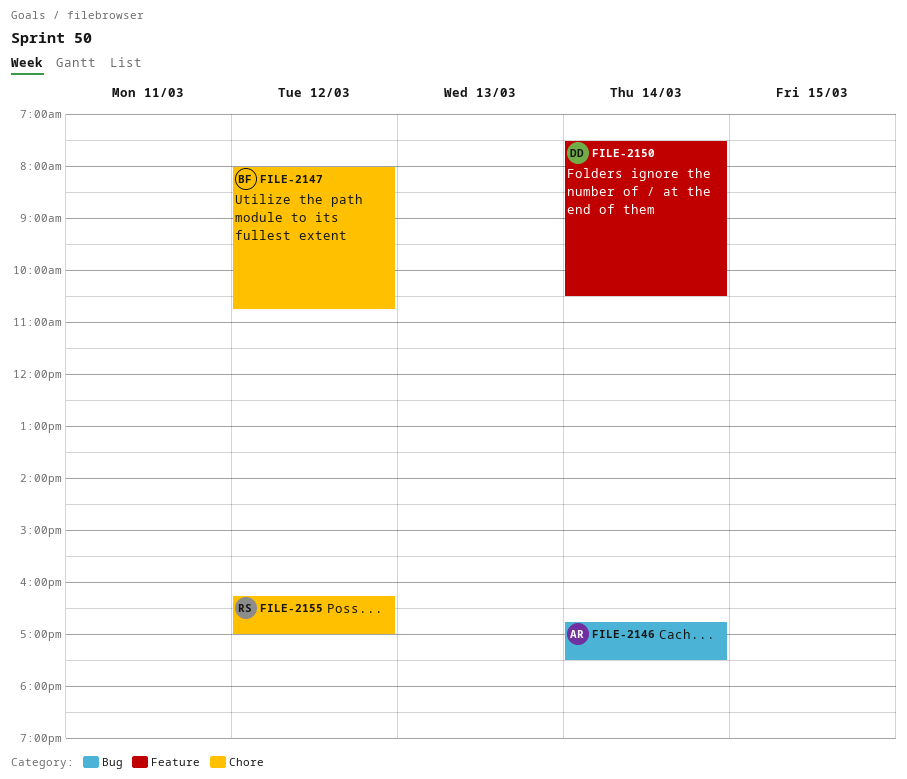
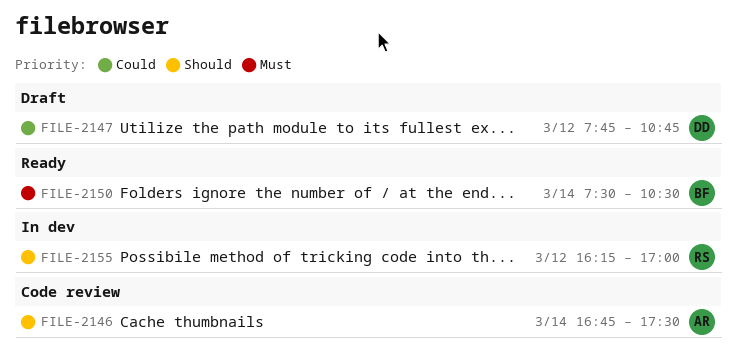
FILE-2147, owner: BF -> DD
FILE-2147, begins: 08:00 -> 07:45
FILE-2150, owner: DD -> BF

